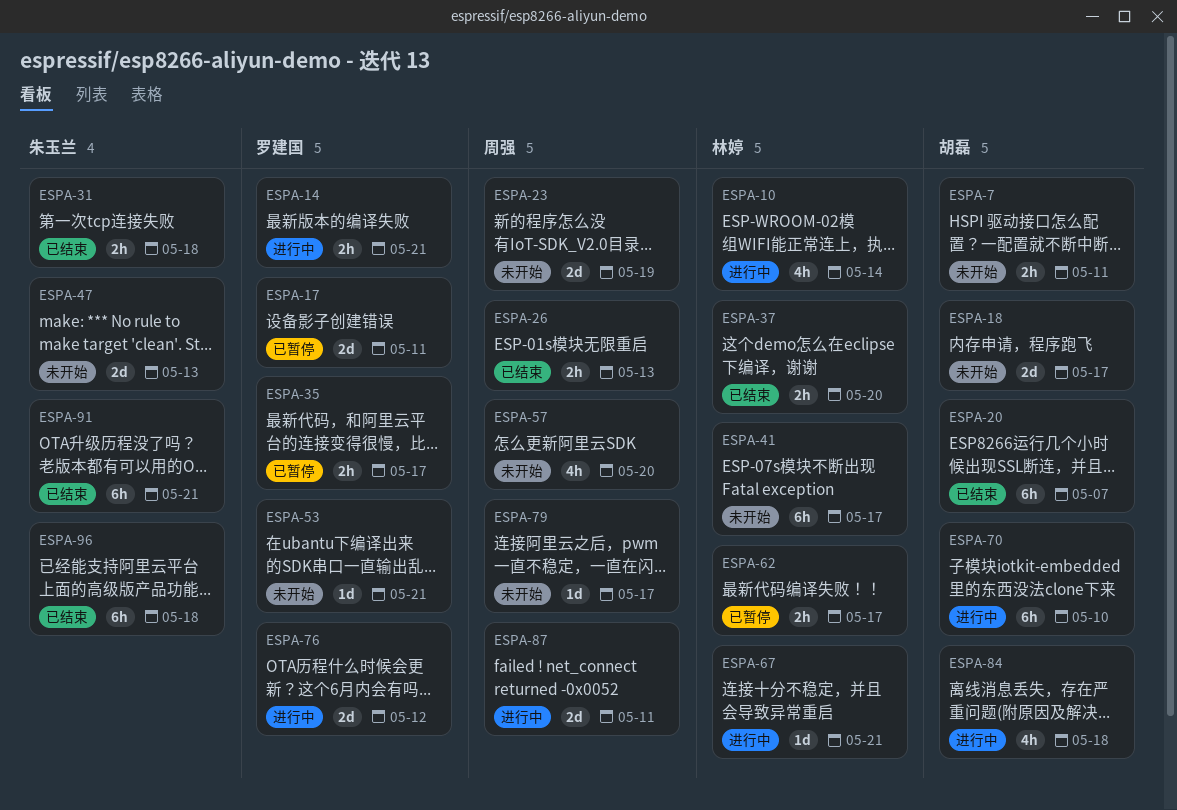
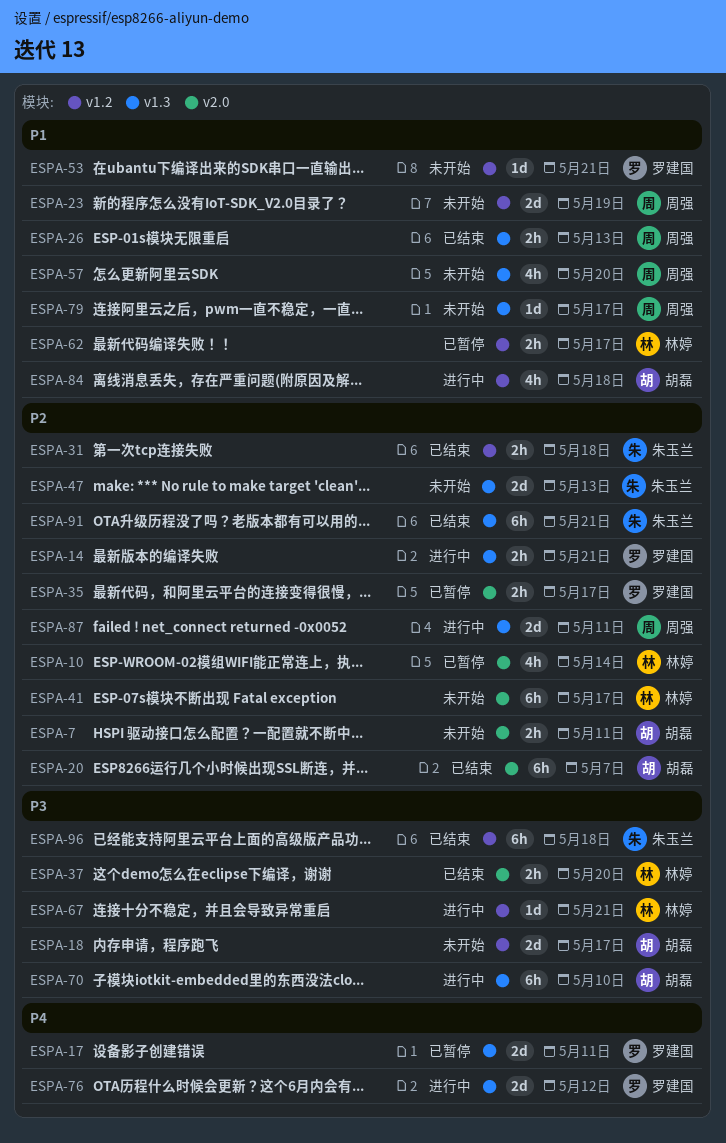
ESPA-10, status: 进行中 -> 已暂停

